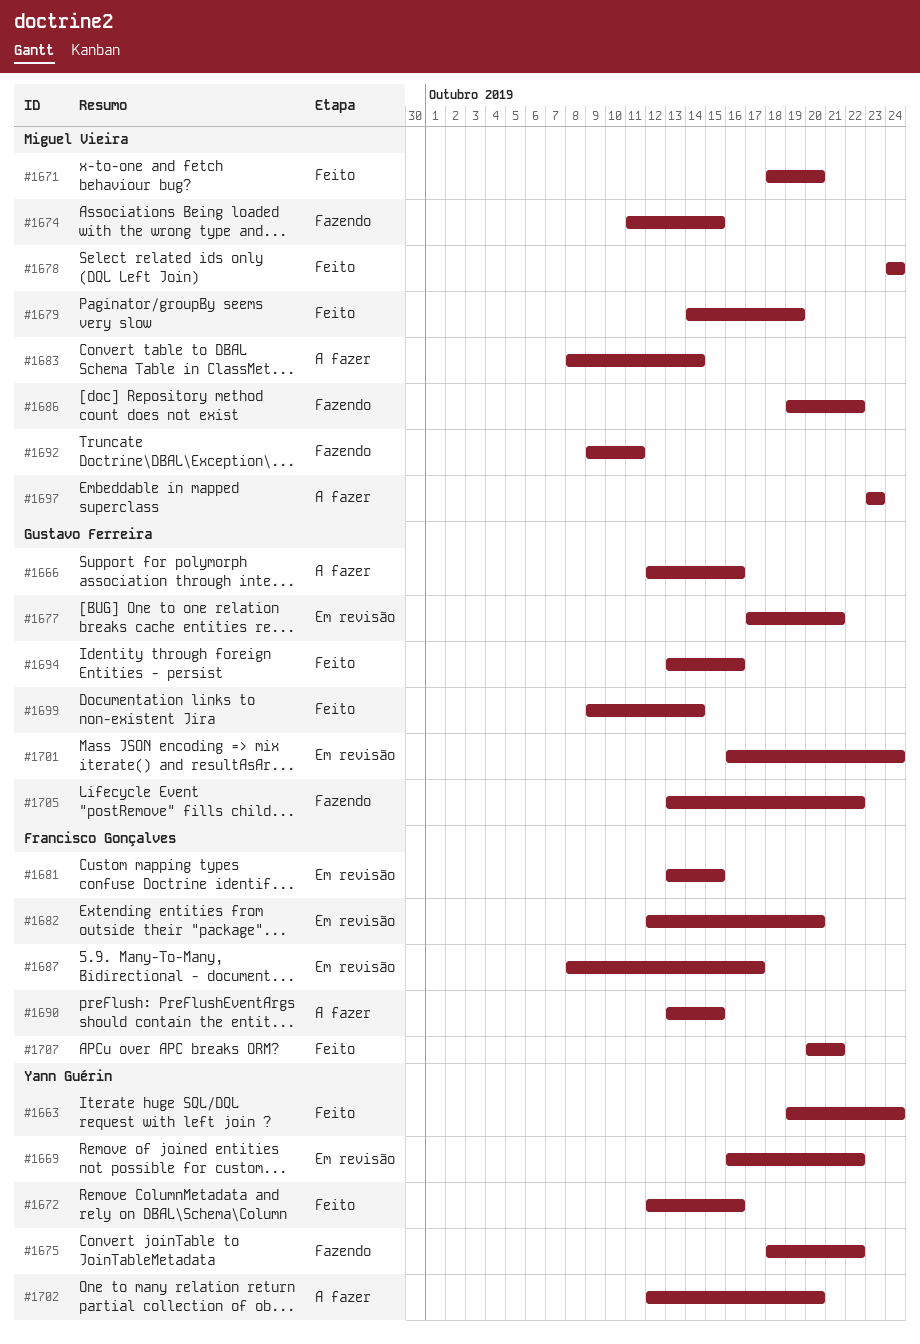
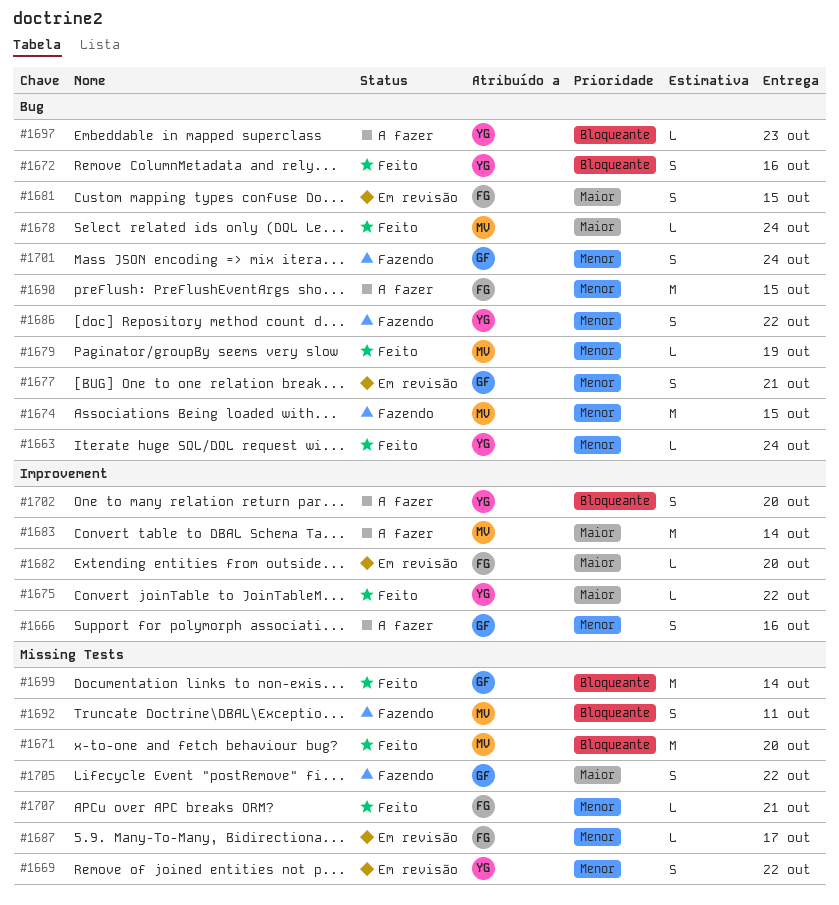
#1675, status: Fazendo -> Feito
#1686, owner: Miguel Vieira -> Yann Guérin
#1694: present -> none
#1697, owner: Miguel Vieira -> Yann Guérin
#1701, status: Em revisão -> Fazendo

